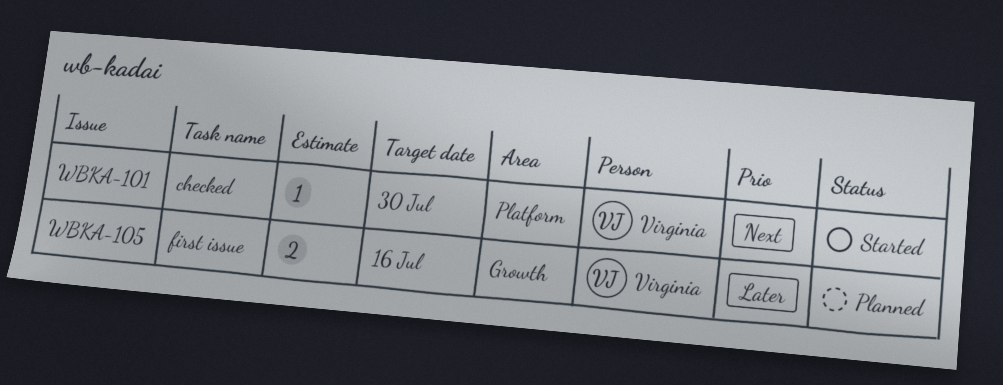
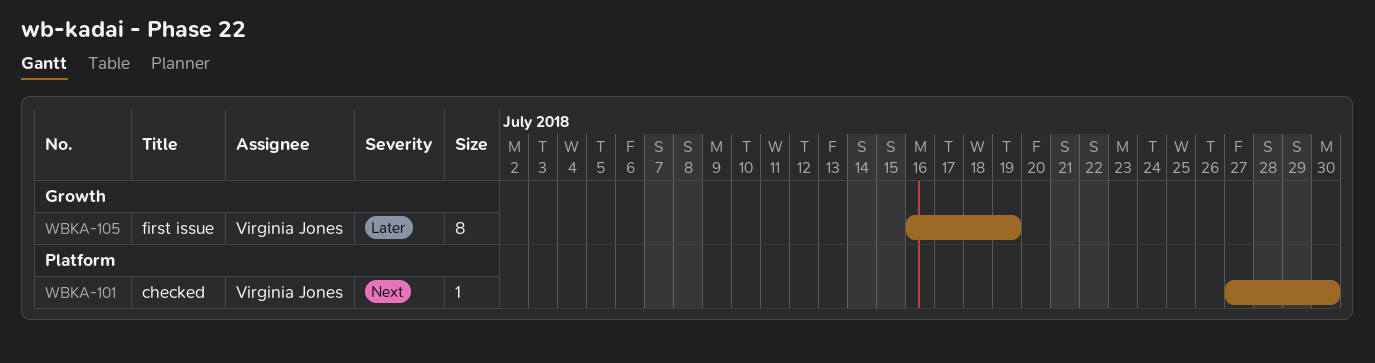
WBKA-105, estimate: 2 -> 8
WBKA-105, due: Jul 16 -> Jul 19

